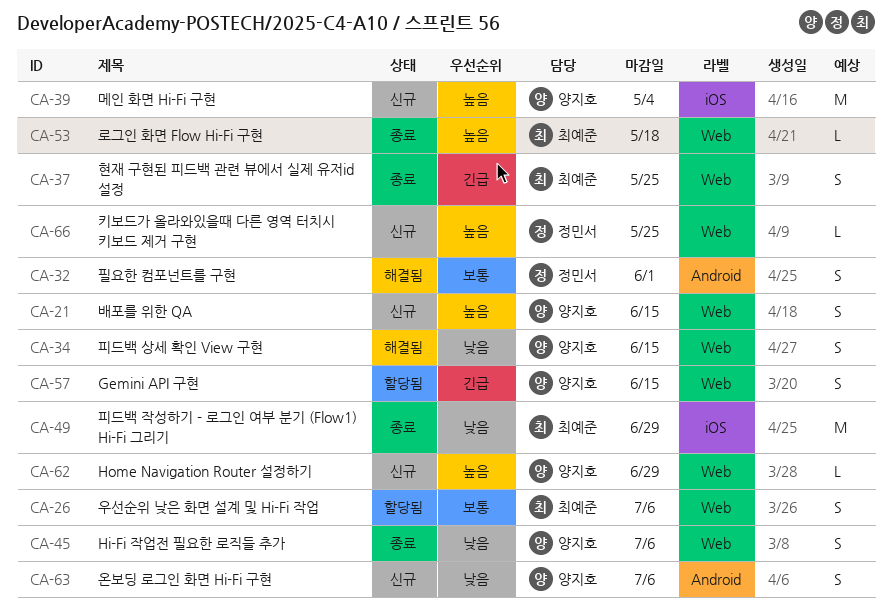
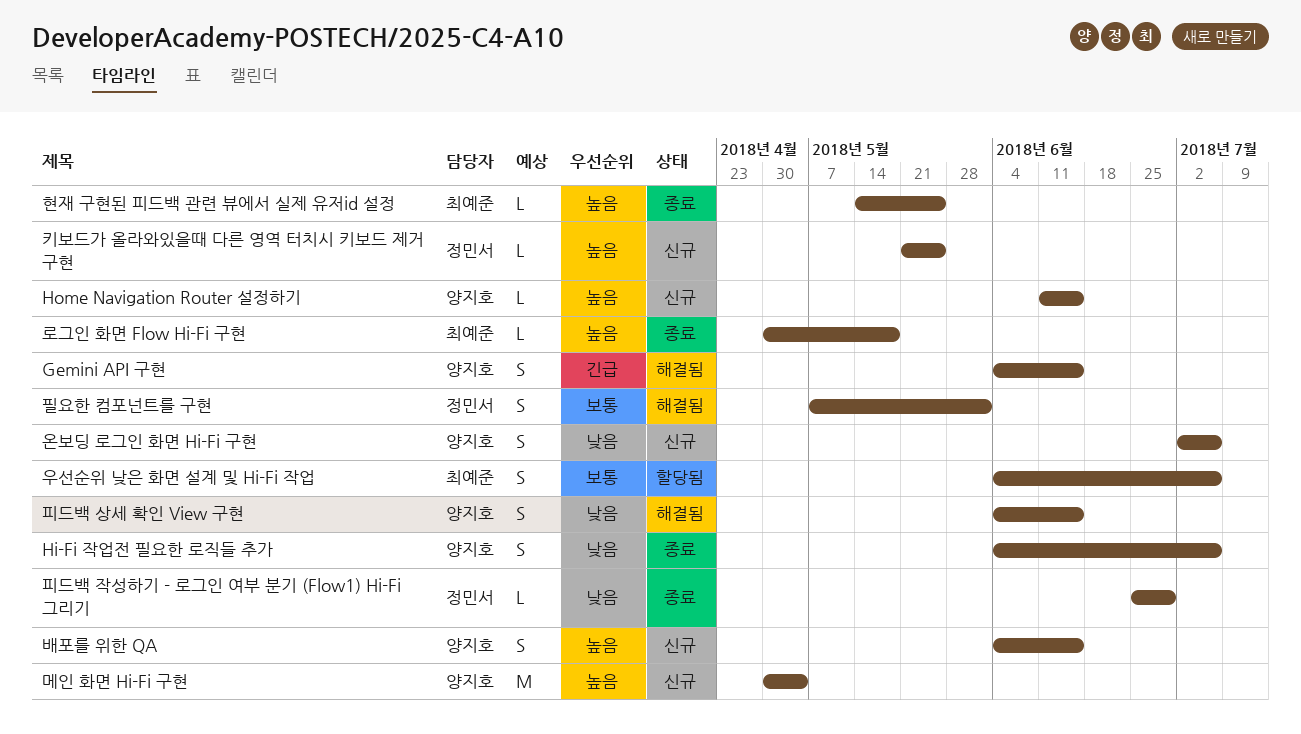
Gemini API 구현, status: 할당됨 -> 해결됨
Home Navigation Router 설정하기, due: Jun 29 -> Jun 15
피드백 작성하기 - 로그인 여부 분기 (Flow1) Hi-Fi 그리기, owner: 최예준 -> 정민서
피드백 작성하기 - 로그인 여부 분기 (Flow1) Hi-Fi 그리기, estimate: M -> L
현재 구현된 피드백 관련 뷰에서 실제 유저id 설정, priority: 긴급 -> 높음
현재 구현된 피드백 관련 뷰에서 실제 유저id 설정, estimate: S -> L

